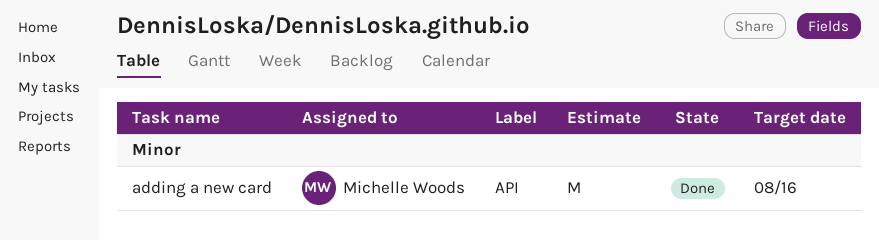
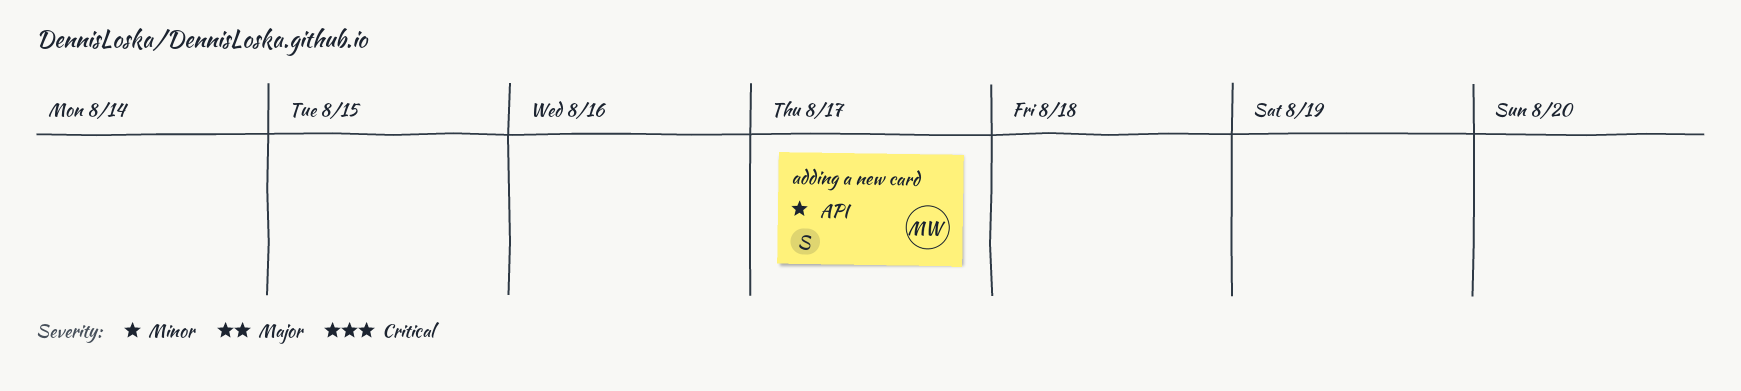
adding a new card, estimate: M -> S
adding a new card, due: Aug 16 -> Aug 17

